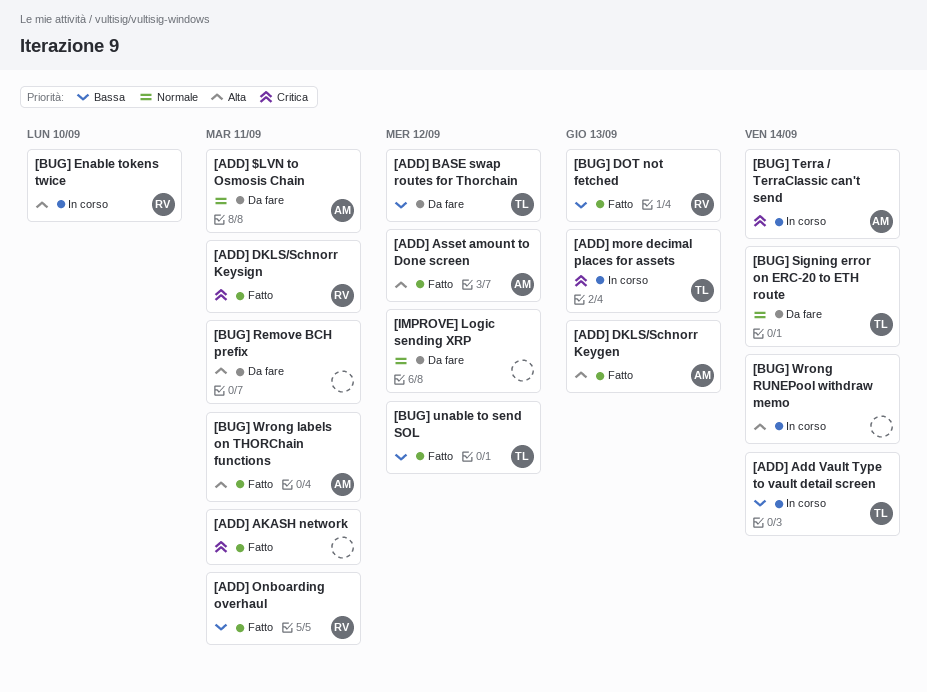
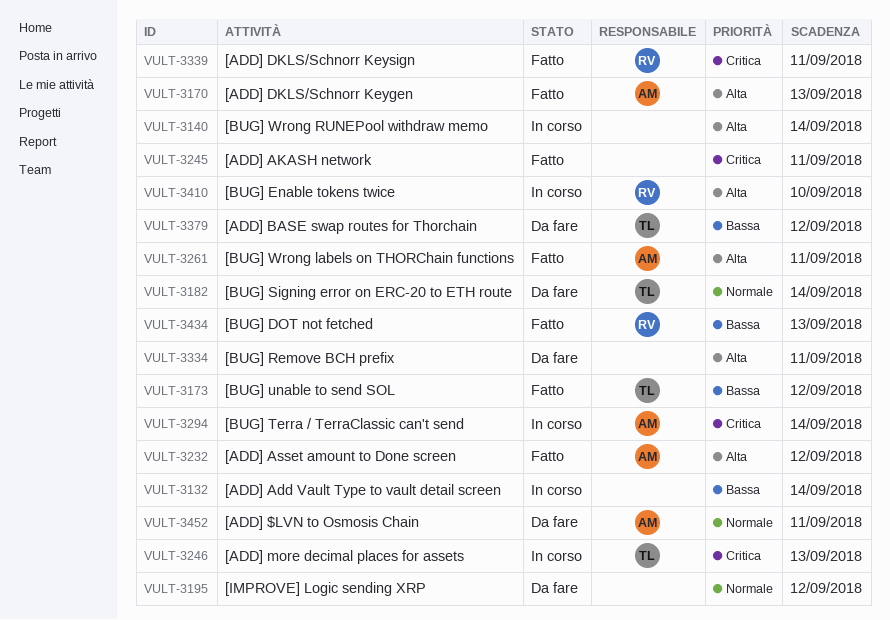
[ADD] Add Vault Type to vault detail screen, owner: TL -> none
[ADD] Onboarding overhaul: present -> none

